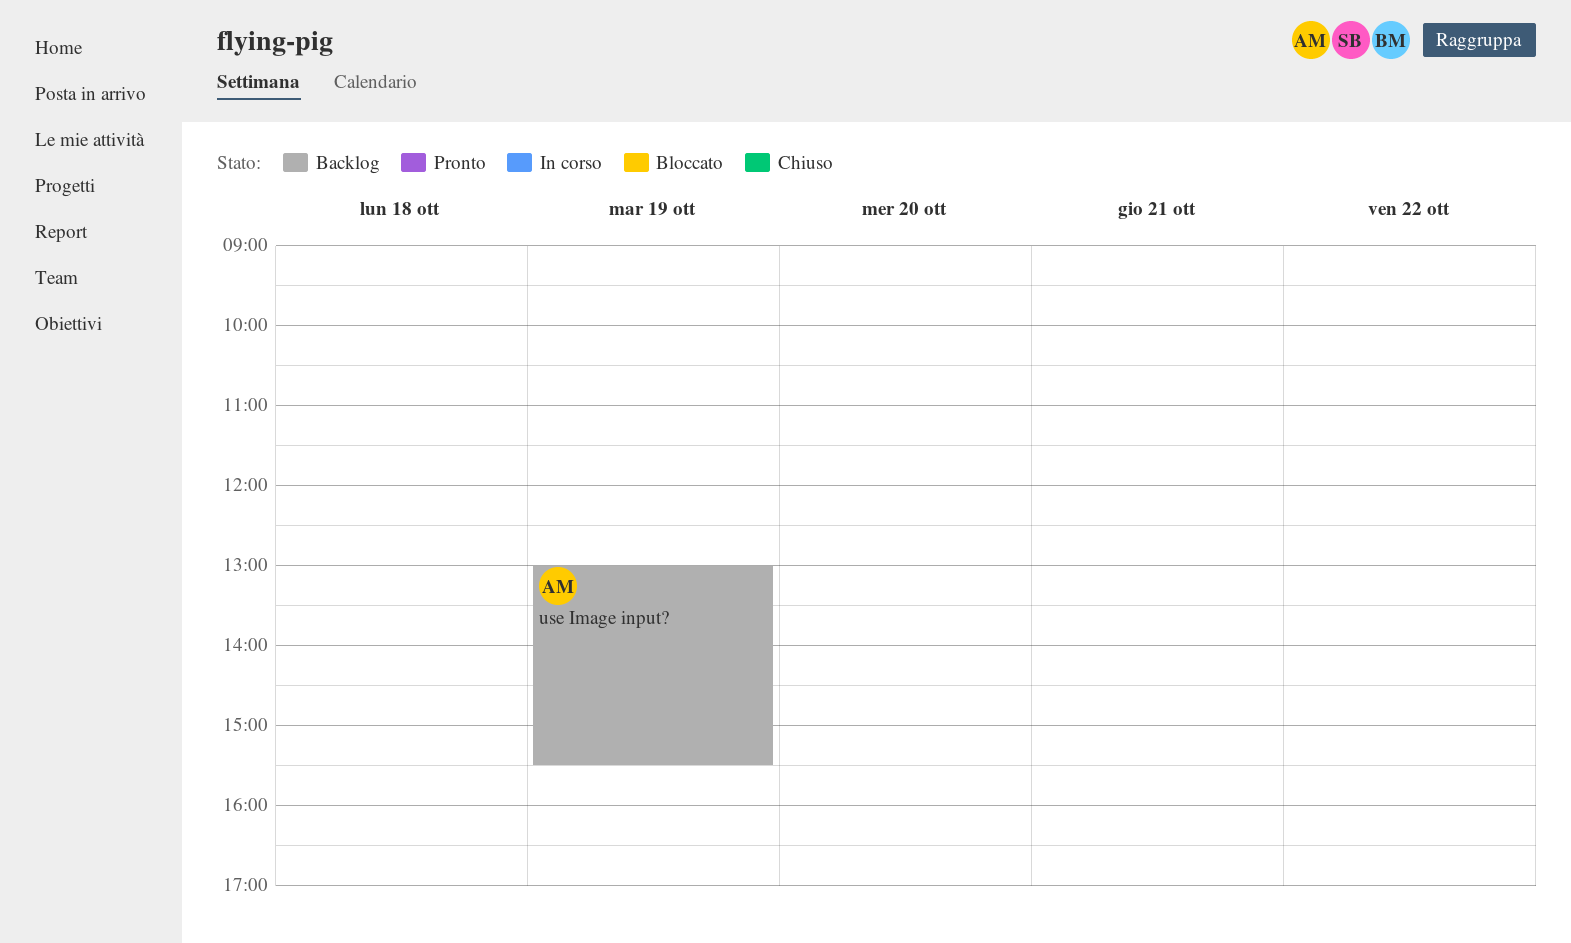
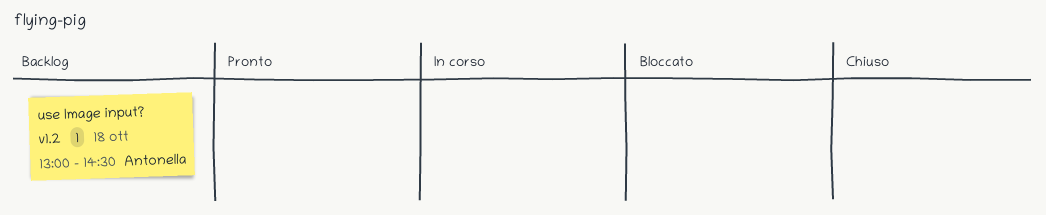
use Image input?, day: Oct 19 -> Oct 18
use Image input?, ends: 15:30 -> 14:30

